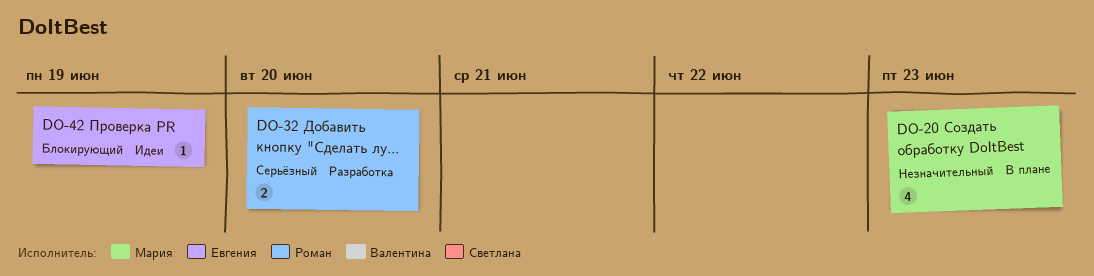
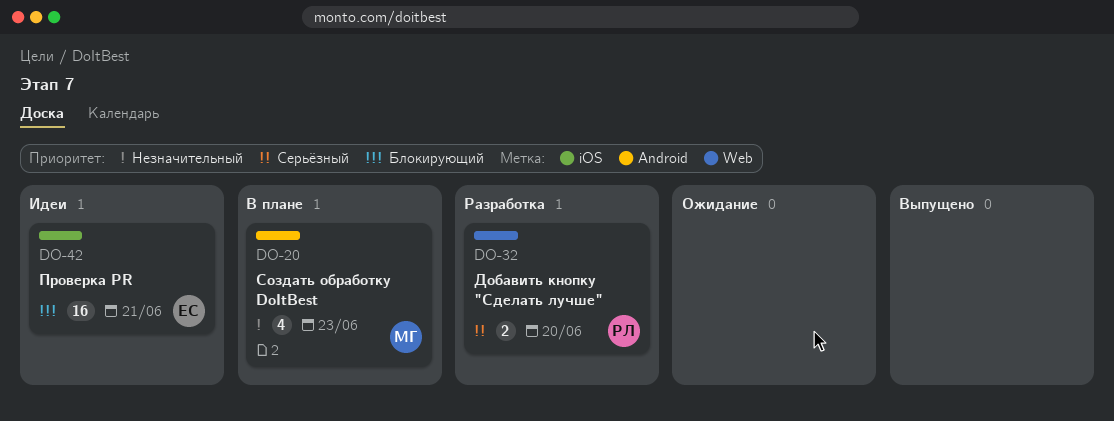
DO-42, estimate: 1 -> 16
DO-42, due: Jun 19 -> Jun 21

